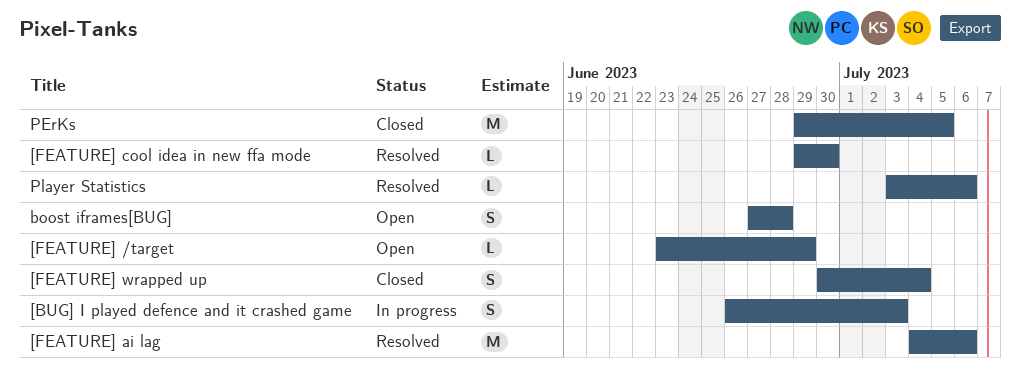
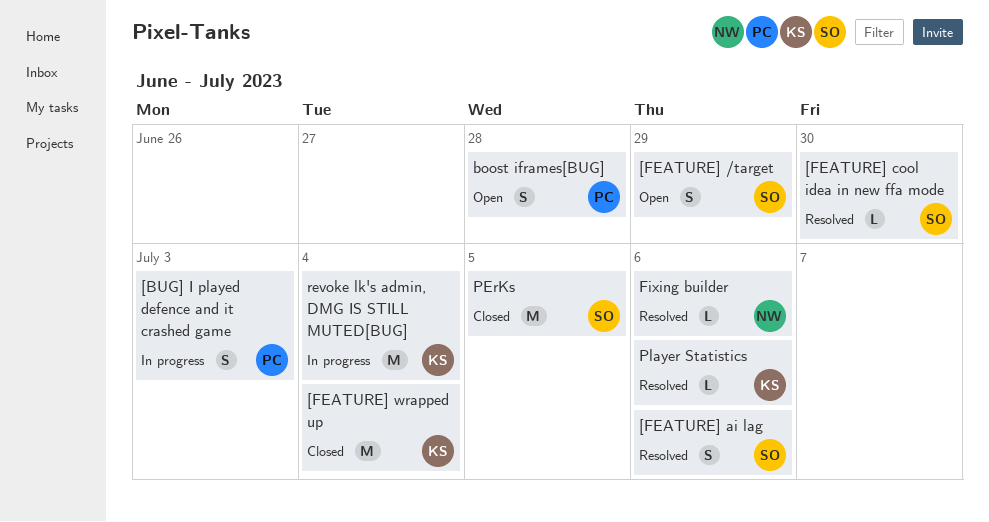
[FEATURE] /target, estimate: L -> S
[FEATURE] ai lag, estimate: M -> S
[FEATURE] wrapped up, estimate: S -> M
Fixing builder: none -> present
revoke lk's admin, DMG IS STILL MUTED[BUG]: none -> present

